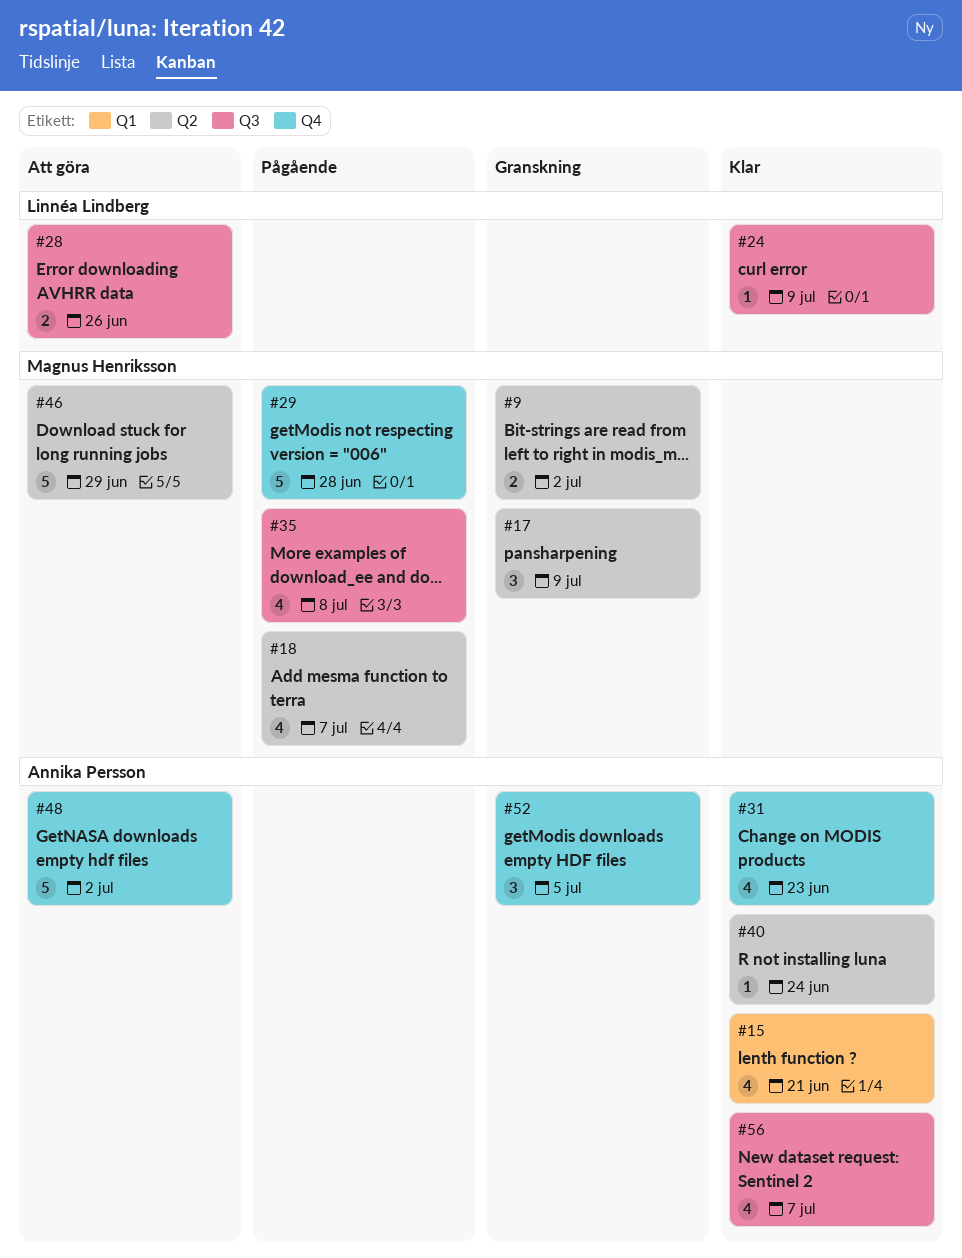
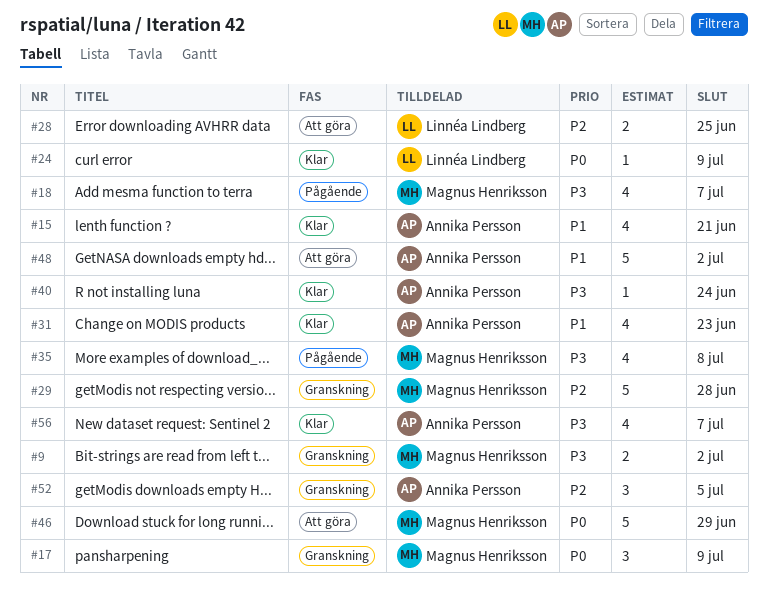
#28, due: Jun 26 -> Jun 25
#29, status: Pågående -> Granskning

